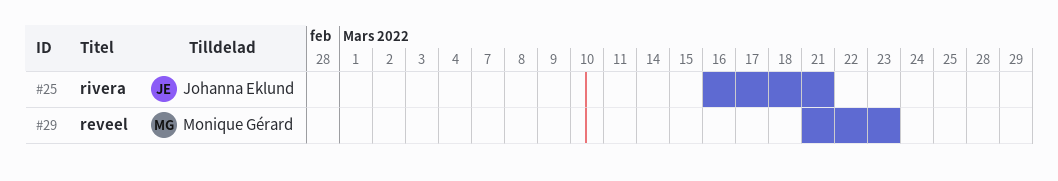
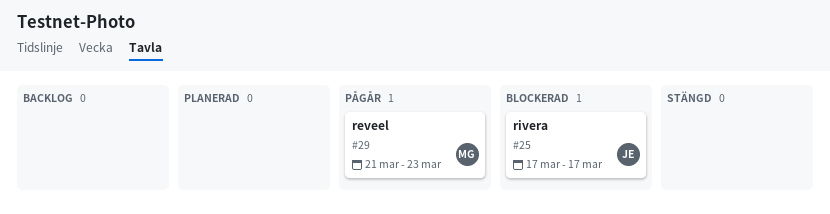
#25, start: Mar 16 -> Mar 17
#25, due: Mar 21 -> Mar 17

